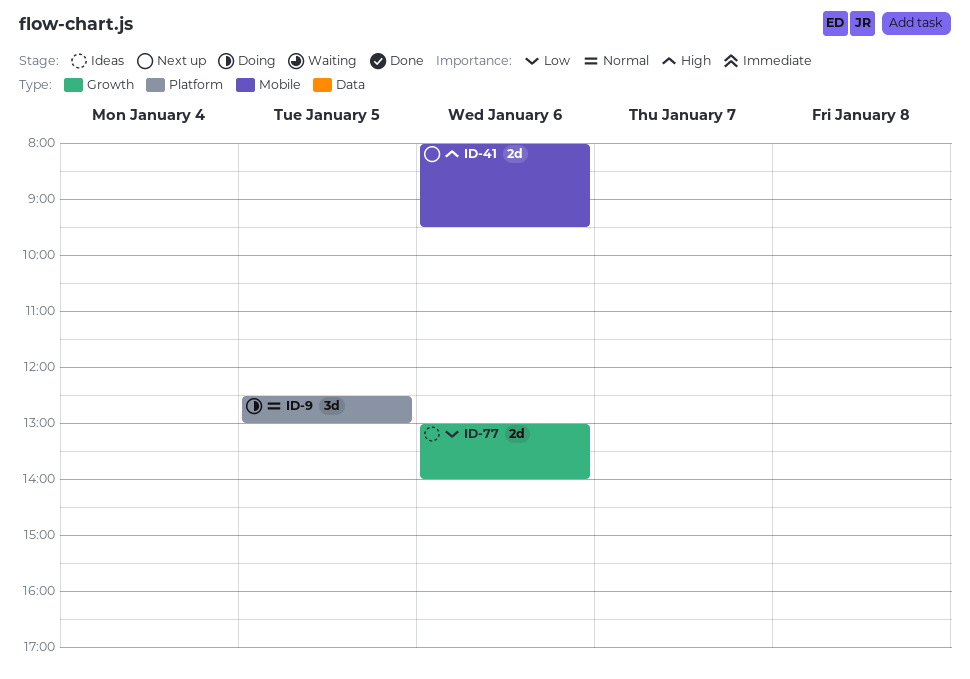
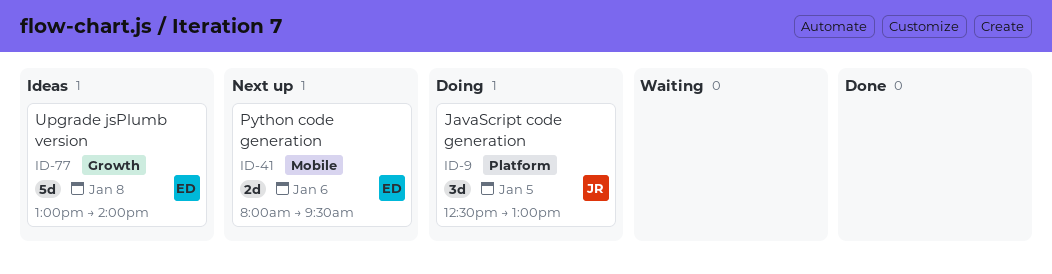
ID-77, estimate: 2d -> 5d
ID-77, day: Jan 6 -> Jan 8

